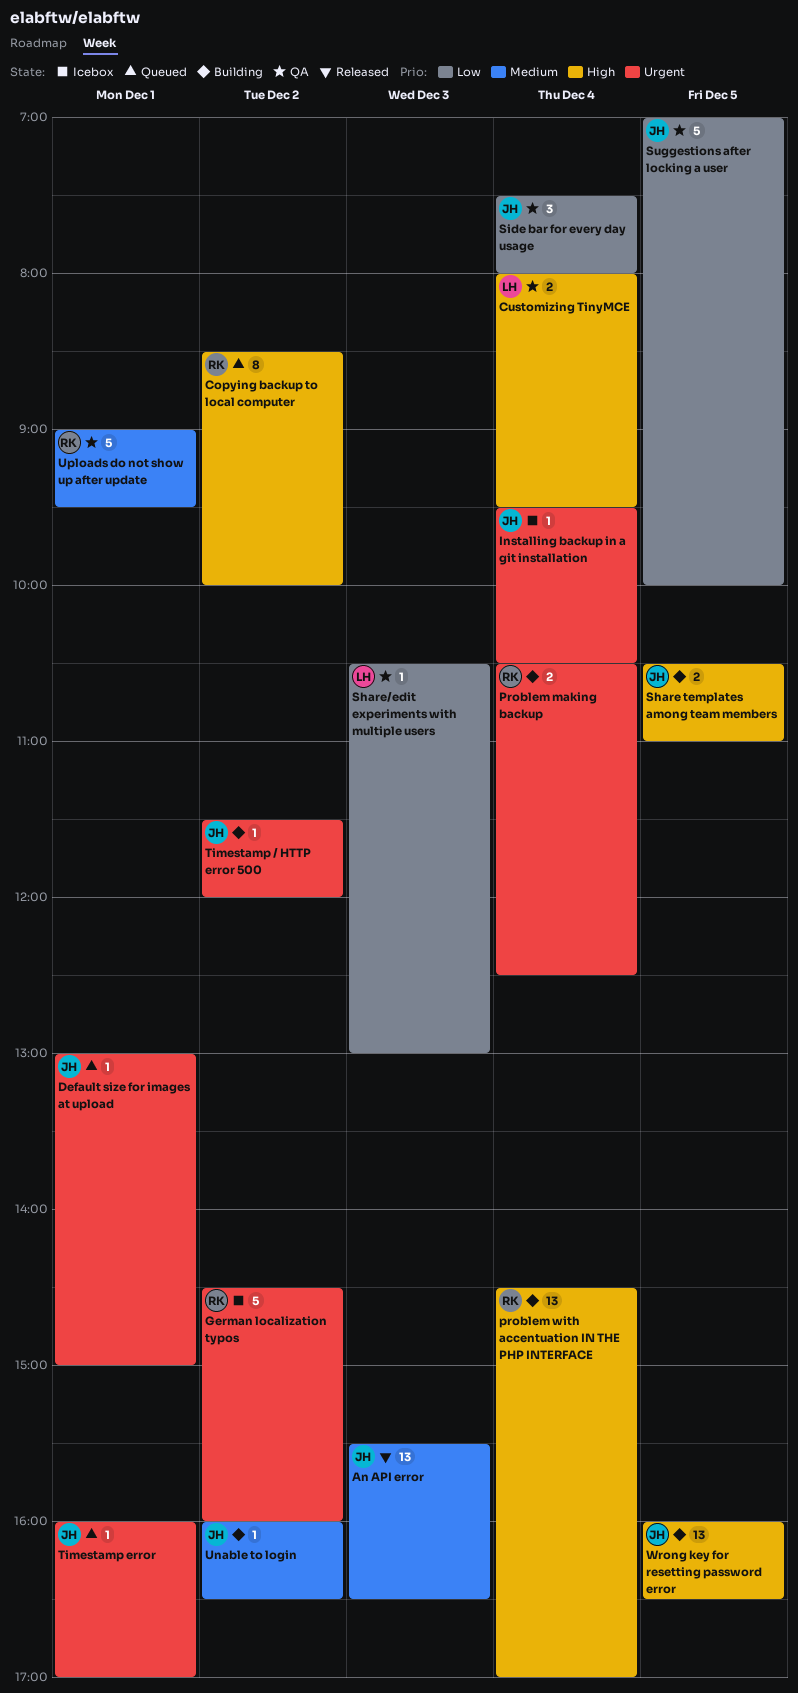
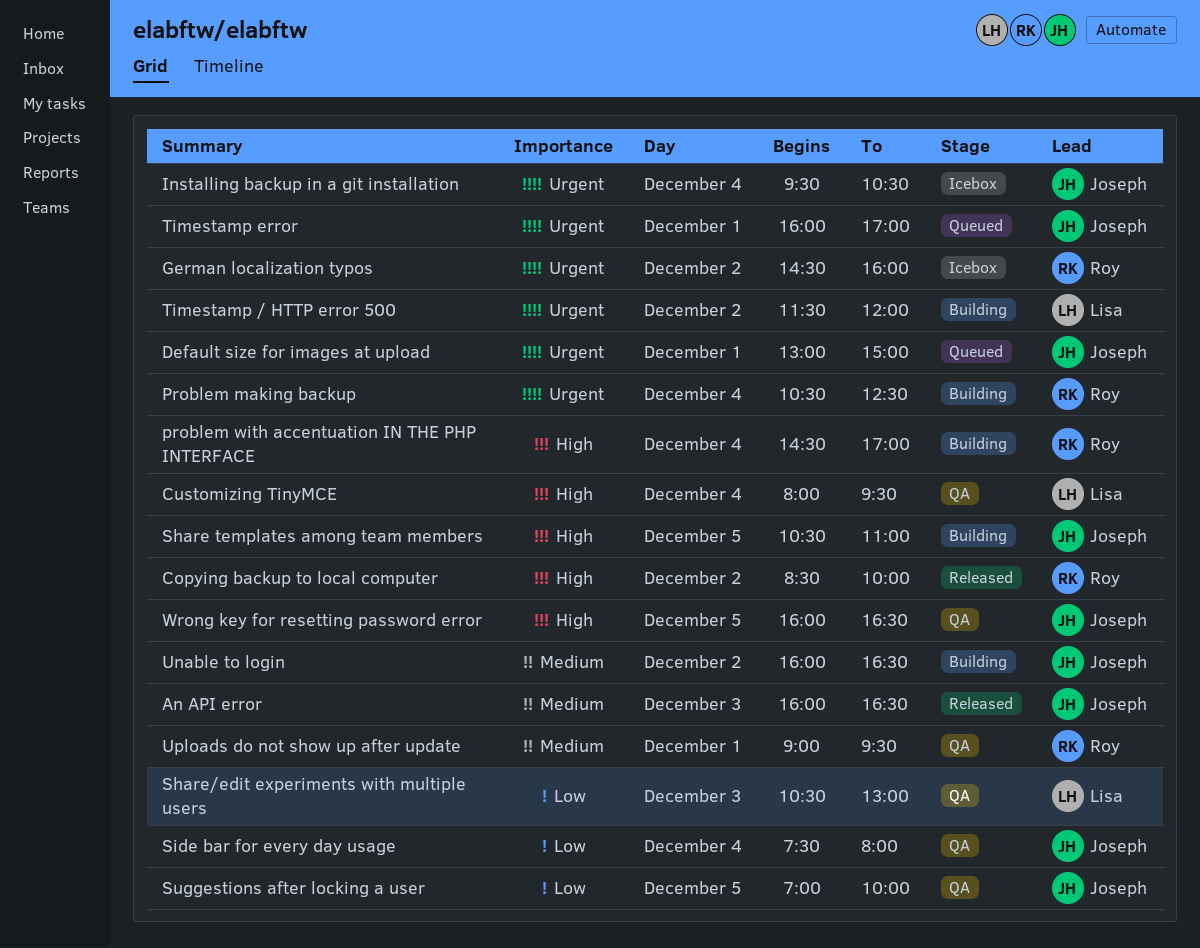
An API error, begins: 15:30 -> 16:00
Copying backup to local computer, status: Queued -> Released
Timestamp / HTTP error 500, owner: Joseph -> Lisa
Wrong key for resetting password error, status: Building -> QA

